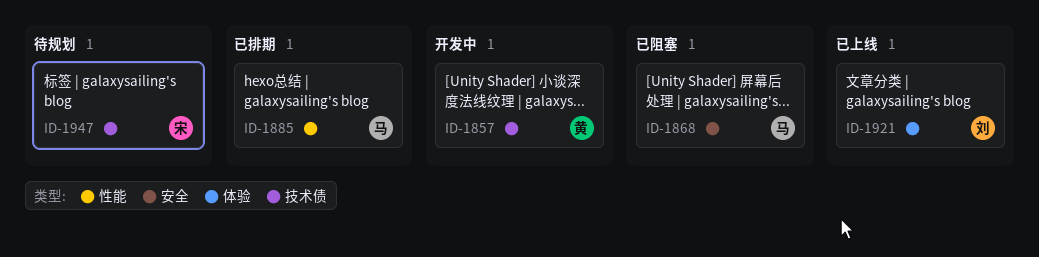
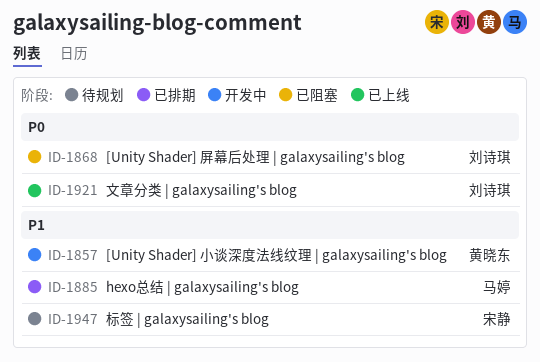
ID-1868, owner: 马婷 -> 刘诗琪

